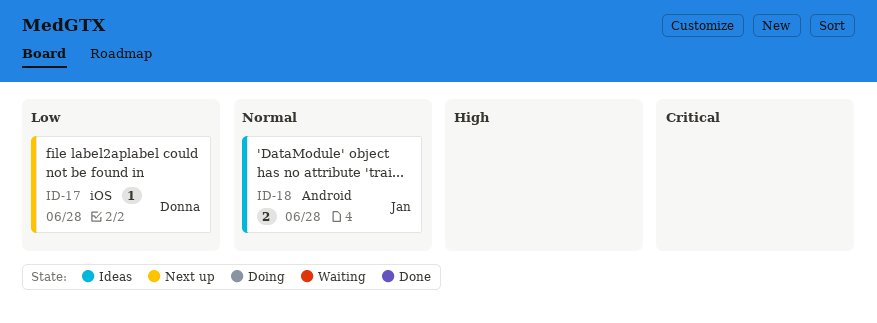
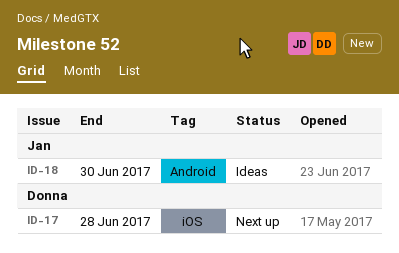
ID-18, due: Jun 28 -> Jun 30

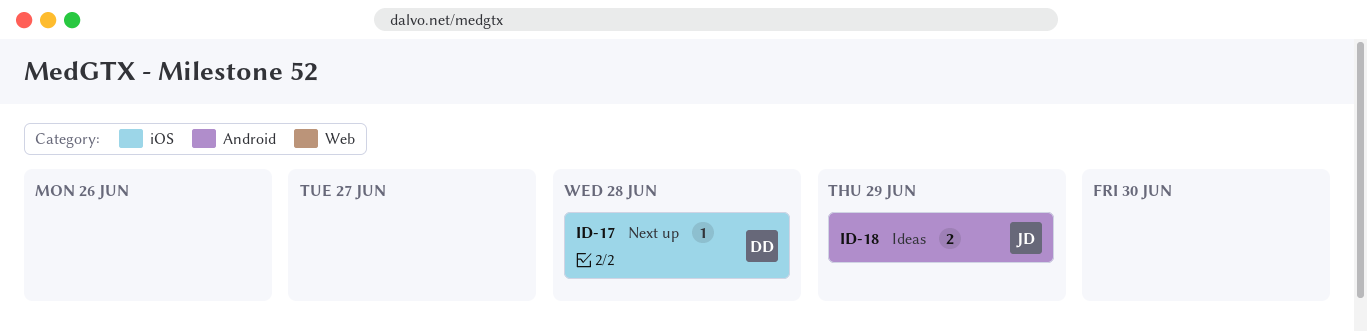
ID-18, due: Jun 30 -> Jun 29

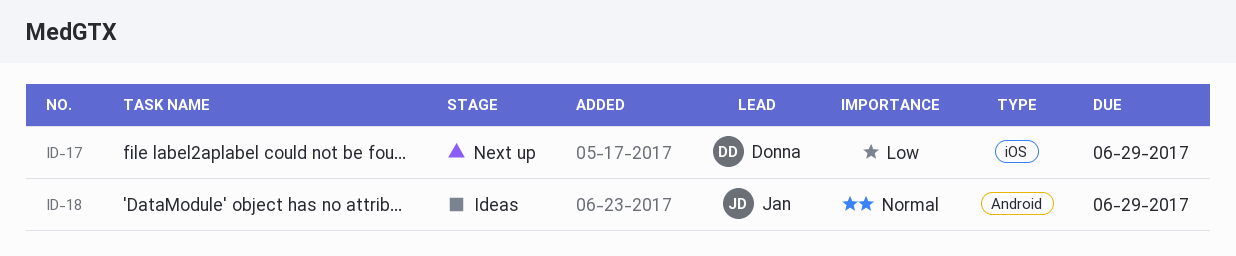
ID-17, due: Jun 28 -> Jun 29

